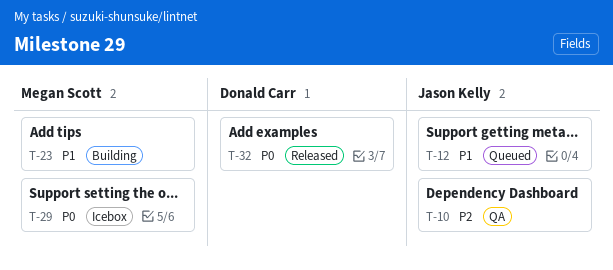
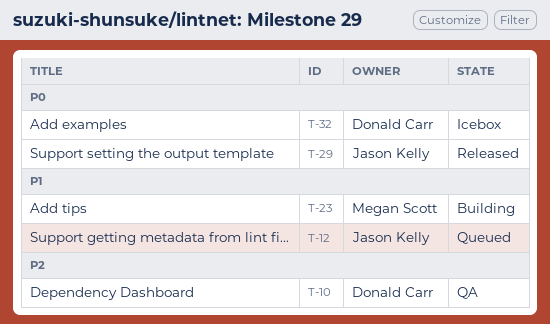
T-10, owner: Jason Kelly -> Donald Carr
T-29, status: Icebox -> Released
T-29, owner: Megan Scott -> Jason Kelly
T-32, status: Released -> Icebox

